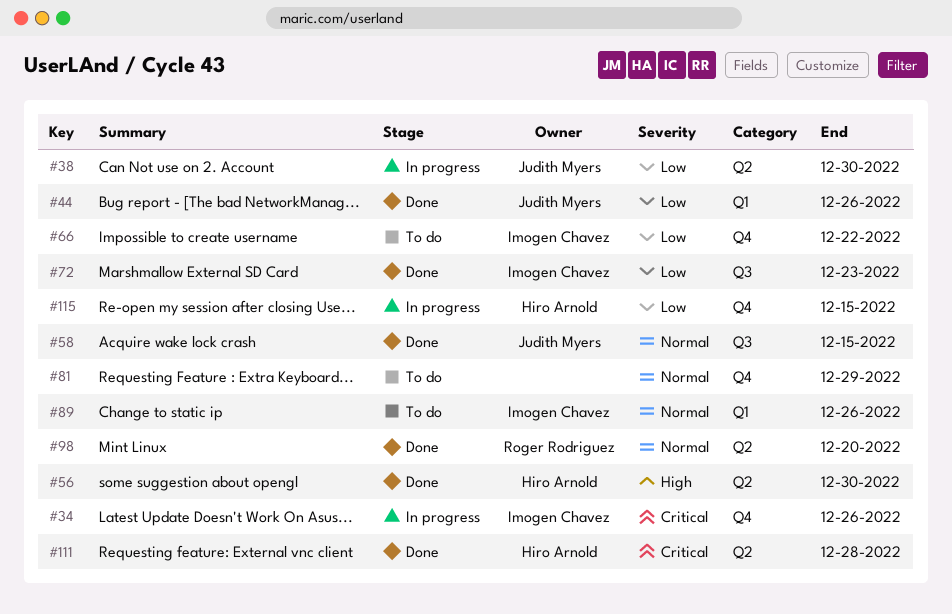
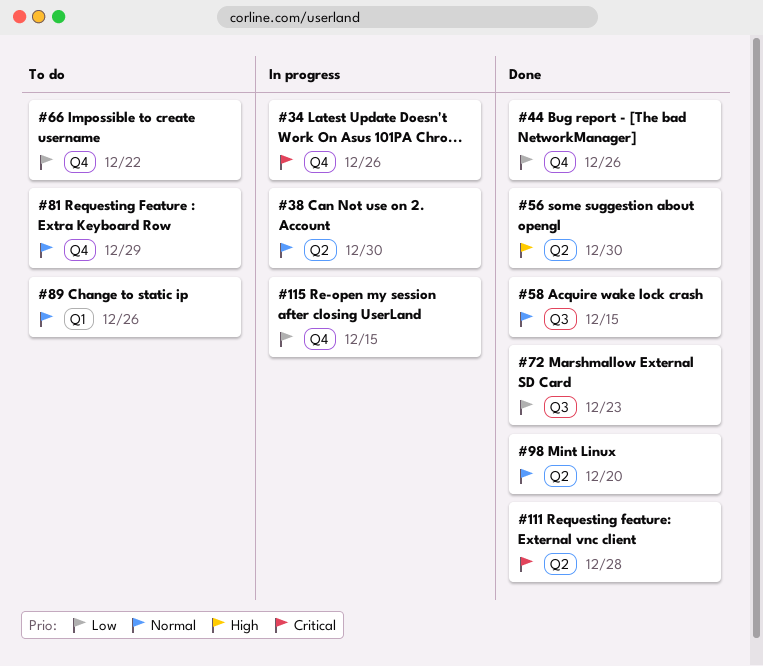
#38, priority: Low -> Normal
#44, label: Q1 -> Q4

